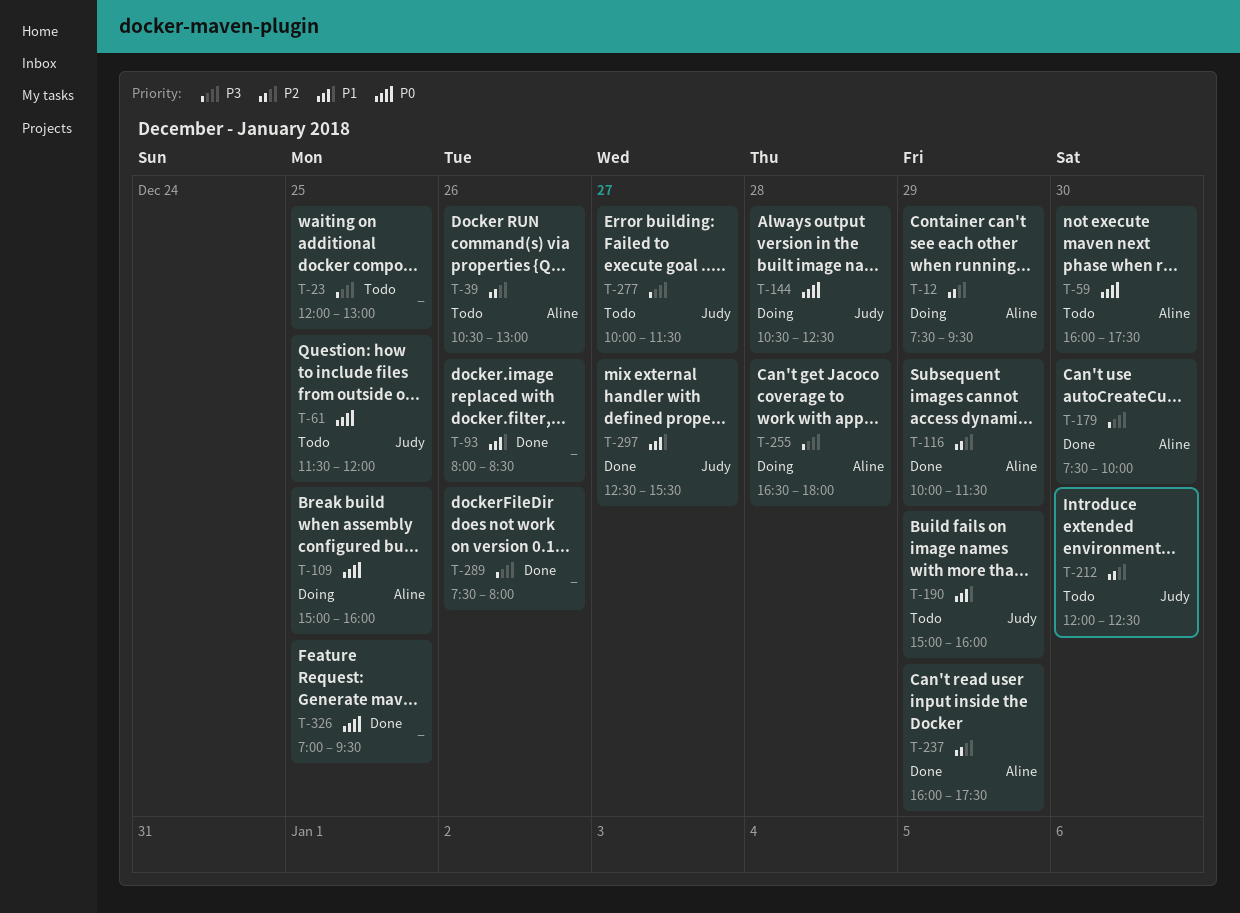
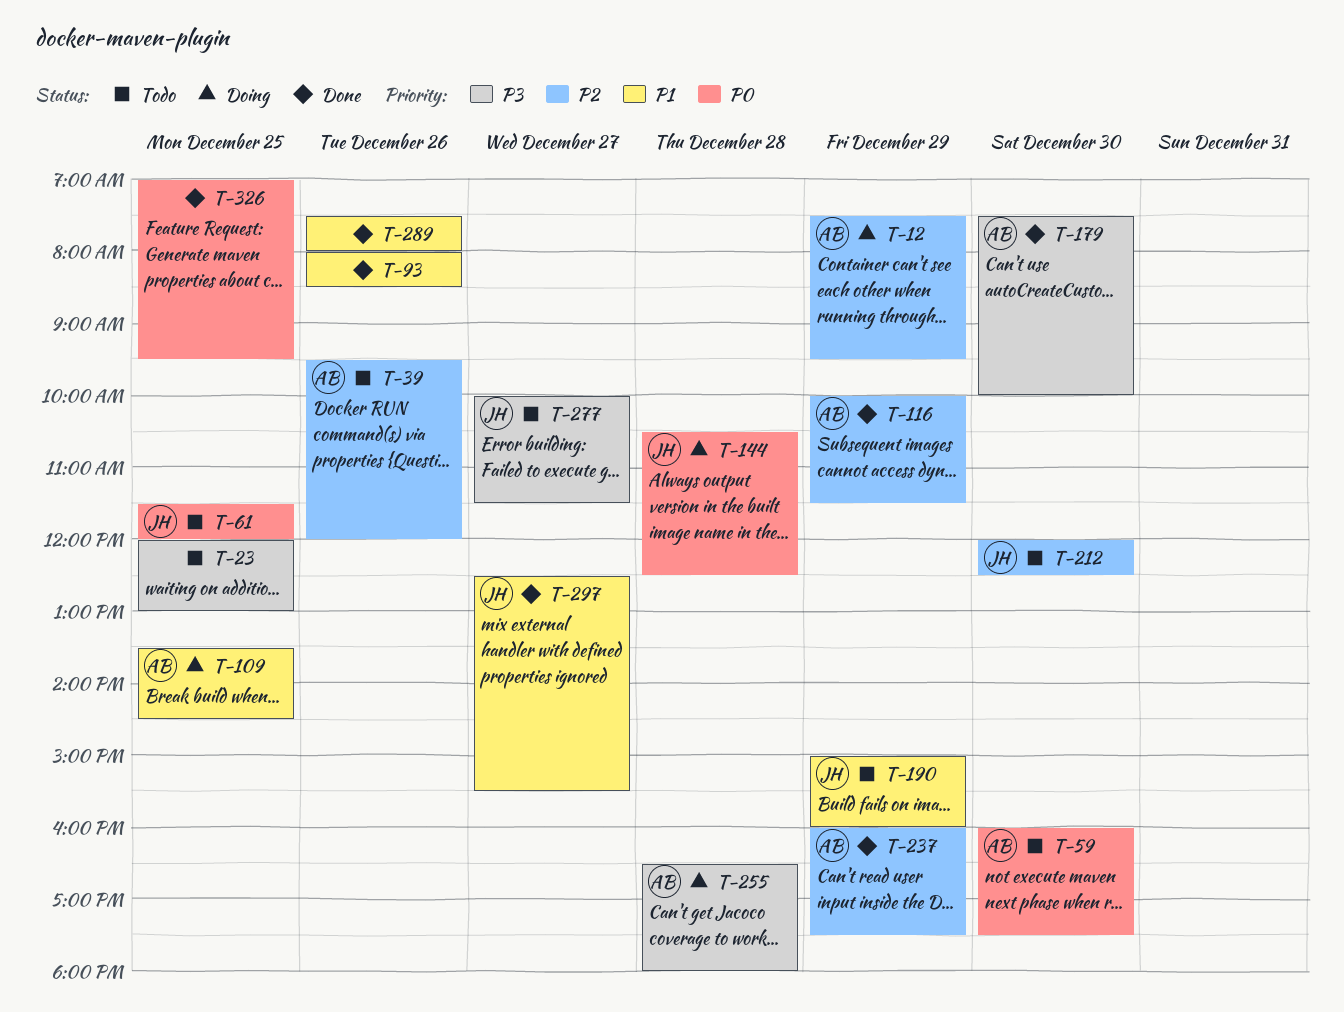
T-39, begins: 10:30 -> 09:30
T-39, ends: 13:00 -> 12:00
T-109, priority: P0 -> P1
T-109, begins: 15:00 -> 13:30
T-109, ends: 16:00 -> 14:30
T-289, priority: P3 -> P1

